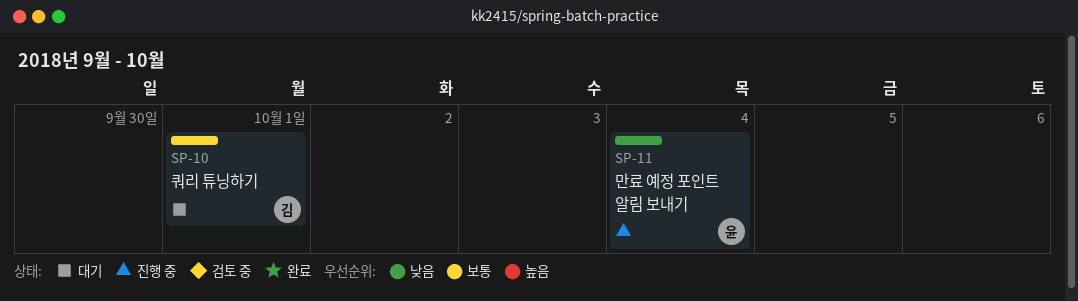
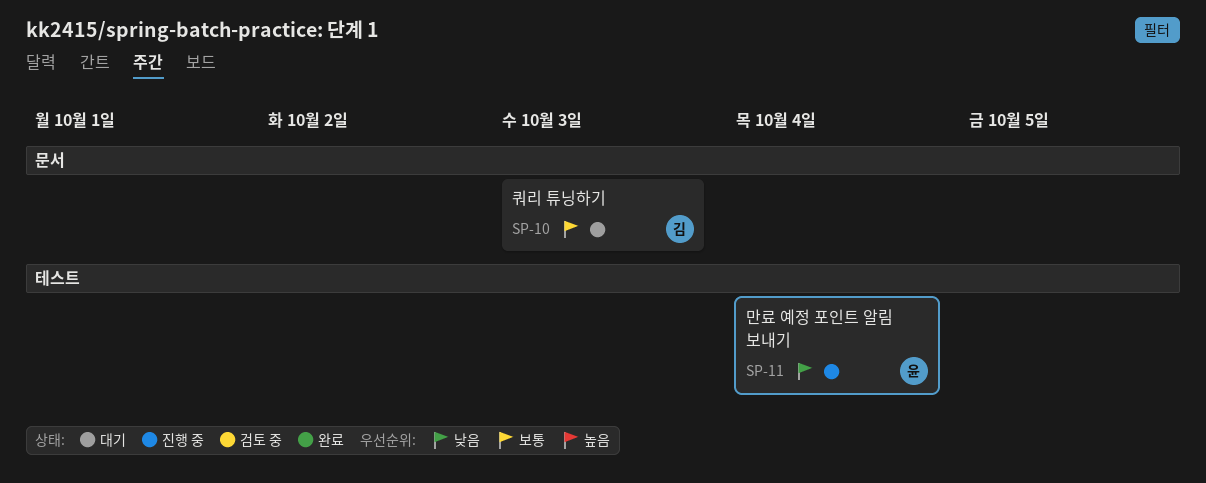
SP-10, due: Oct 1 -> Oct 3

